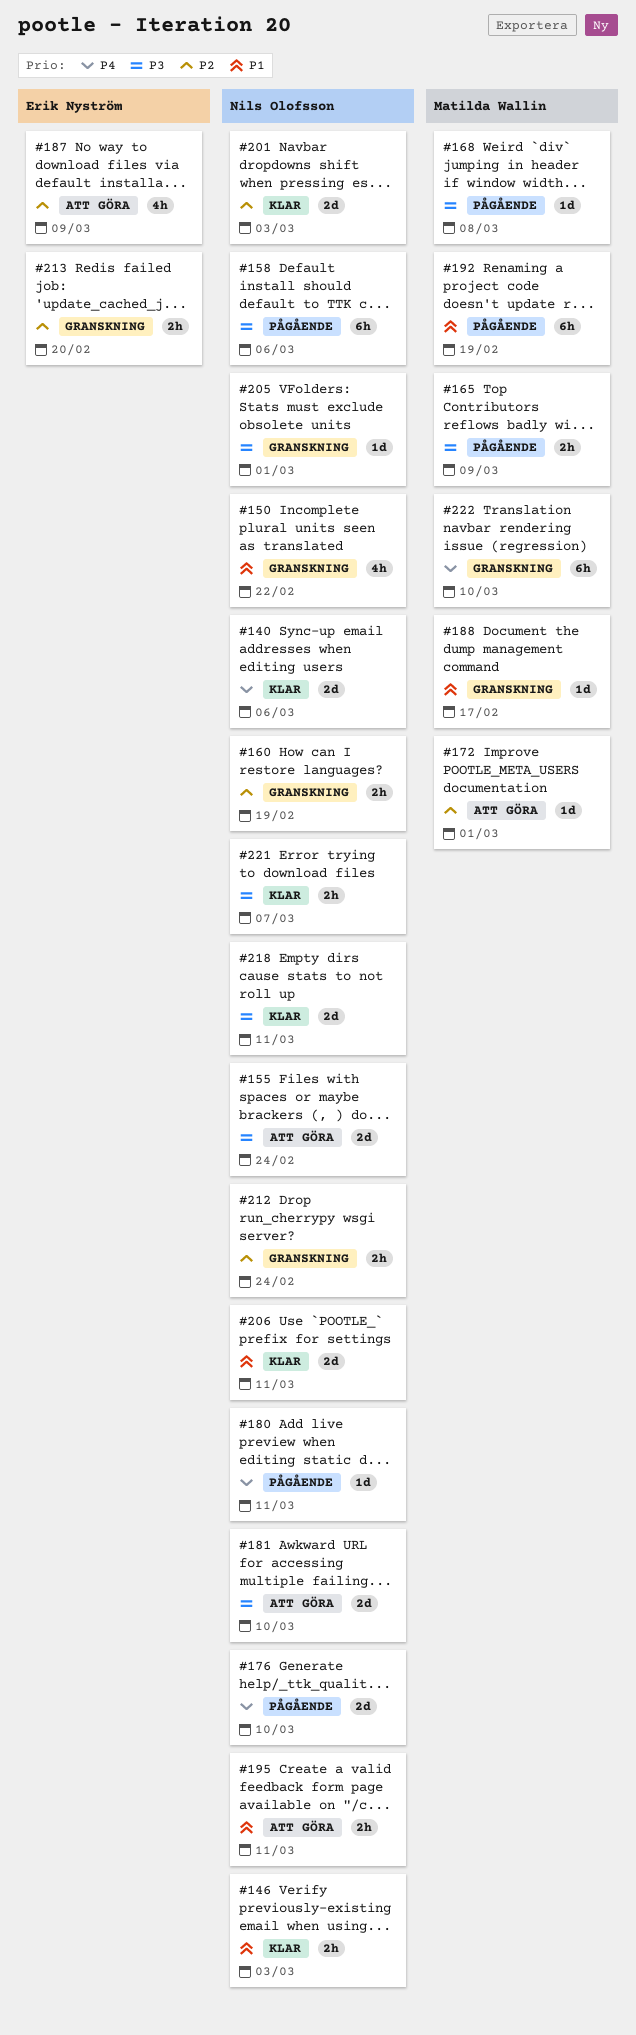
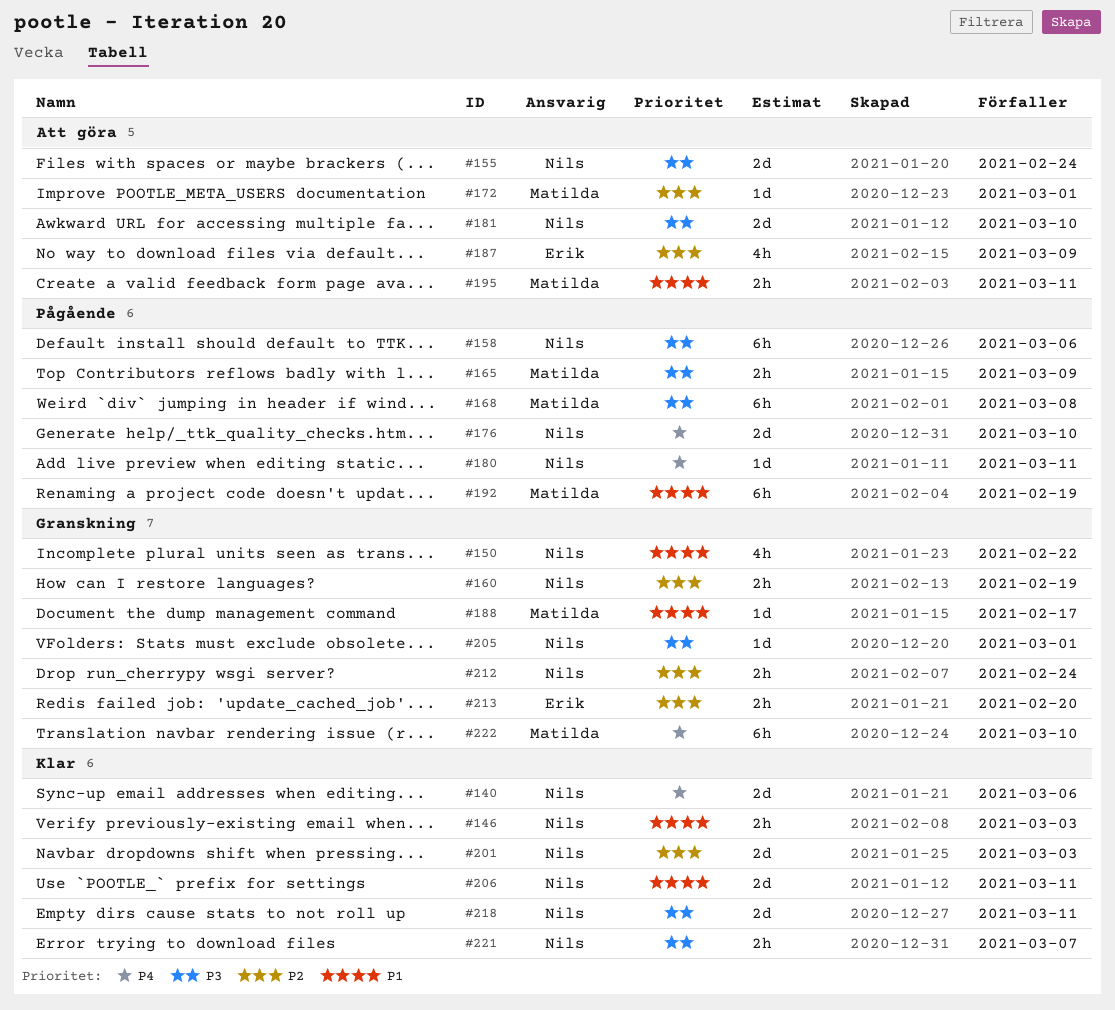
#168, estimate: 1d -> 6h
#195, owner: Nils Olofsson -> Matilda Wallin

